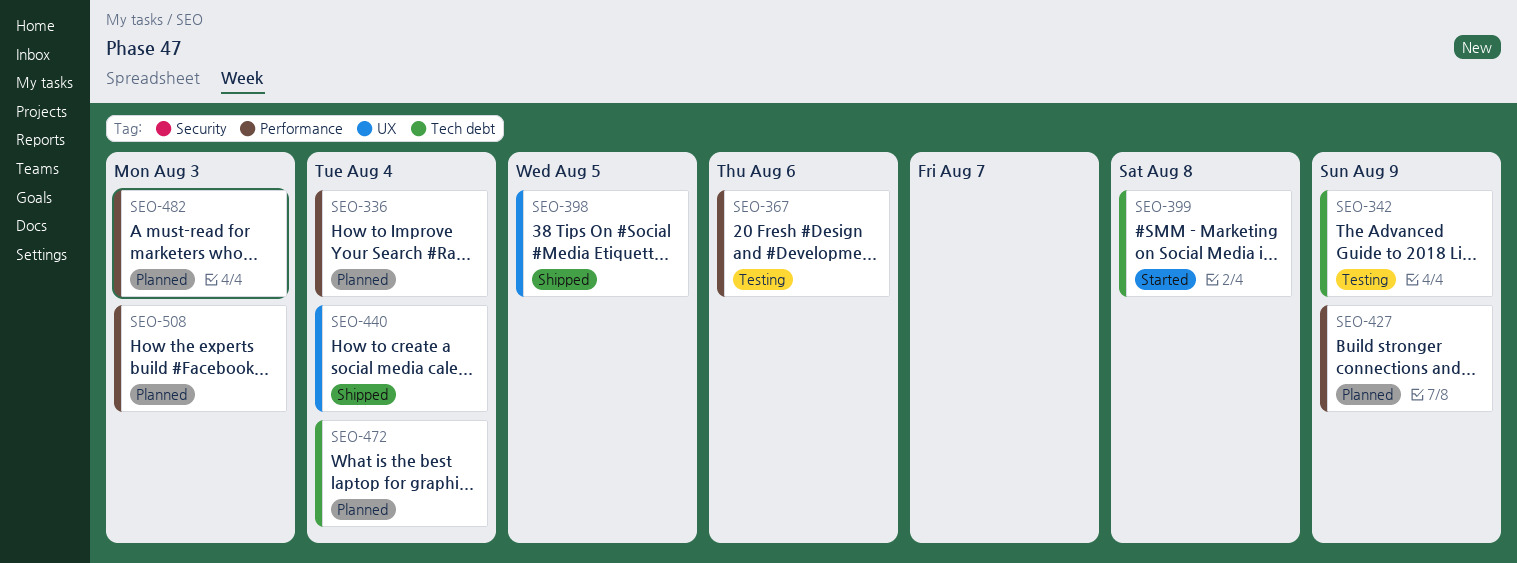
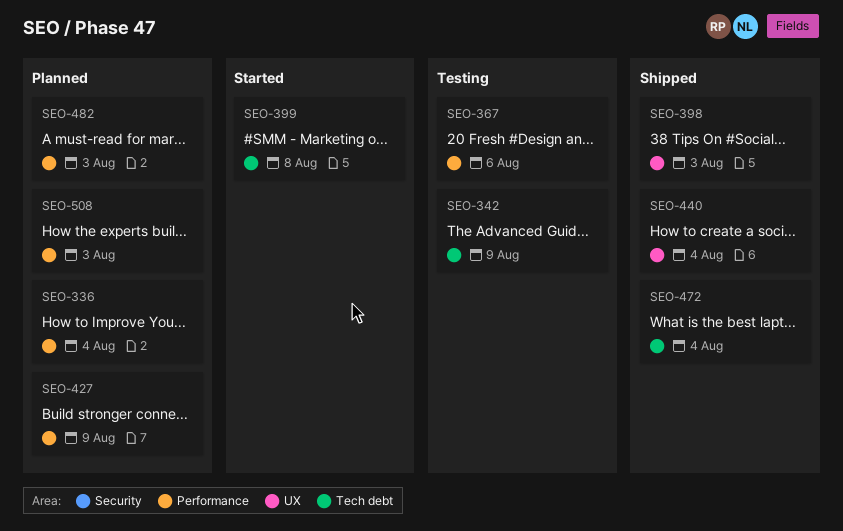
SEO-398, due: Aug 5 -> Aug 3
SEO-472, status: Planned -> Shipped

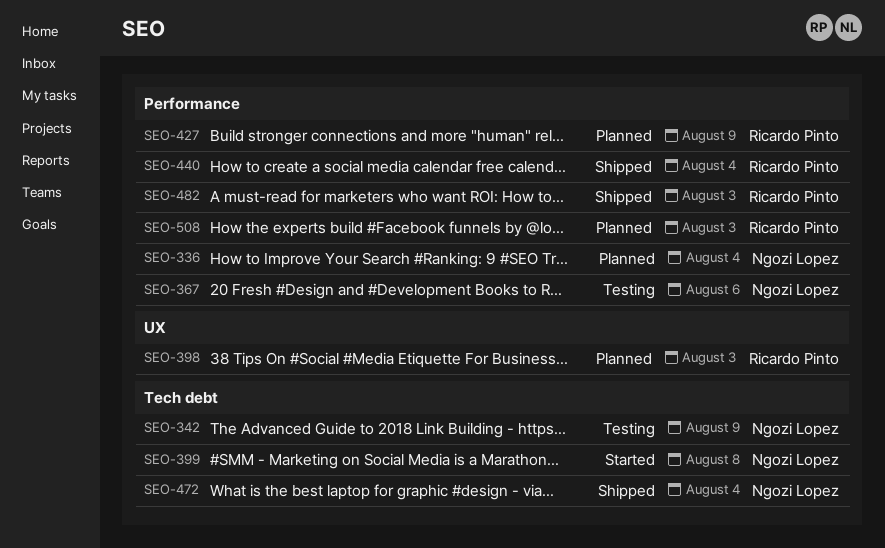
SEO-398, status: Shipped -> Planned
SEO-440, label: UX -> Performance
SEO-482, status: Planned -> Shipped

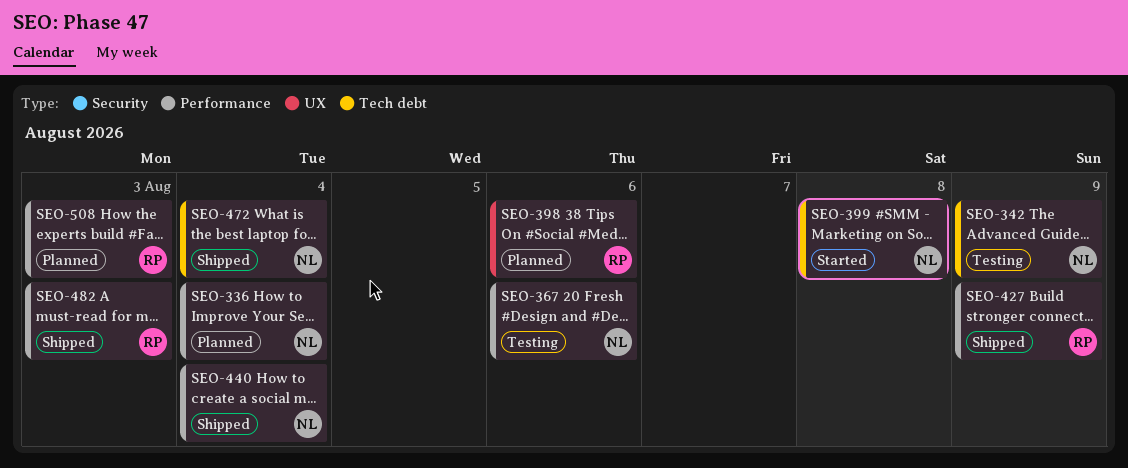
SEO-398, due: Aug 3 -> Aug 6
SEO-427, status: Planned -> Shipped
SEO-440, owner: Ricardo Pinto -> Ngozi Lopez

